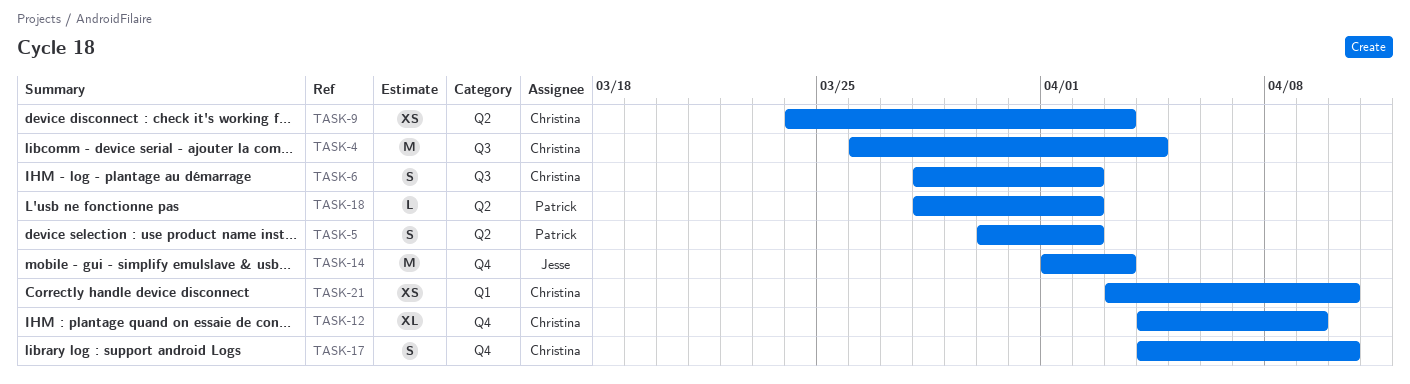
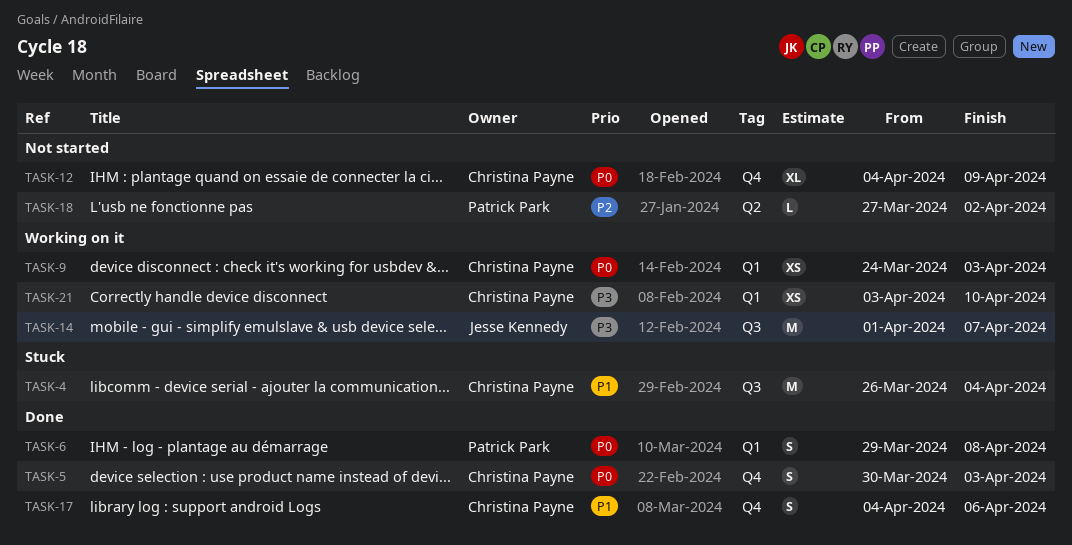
TASK-5, owner: Patrick Park -> Christina Payne
TASK-5, label: Q2 -> Q4
TASK-5, due: Apr 2 -> Apr 3
TASK-6, owner: Christina Payne -> Patrick Park
TASK-6, label: Q3 -> Q1
TASK-6, start: Mar 28 -> Mar 29
TASK-6, due: Apr 2 -> Apr 8
TASK-9, label: Q2 -> Q1
TASK-14, label: Q4 -> Q3
TASK-14, due: Apr 3 -> Apr 7
TASK-17, due: Apr 10 -> Apr 6
TASK-18, start: Mar 28 -> Mar 27

